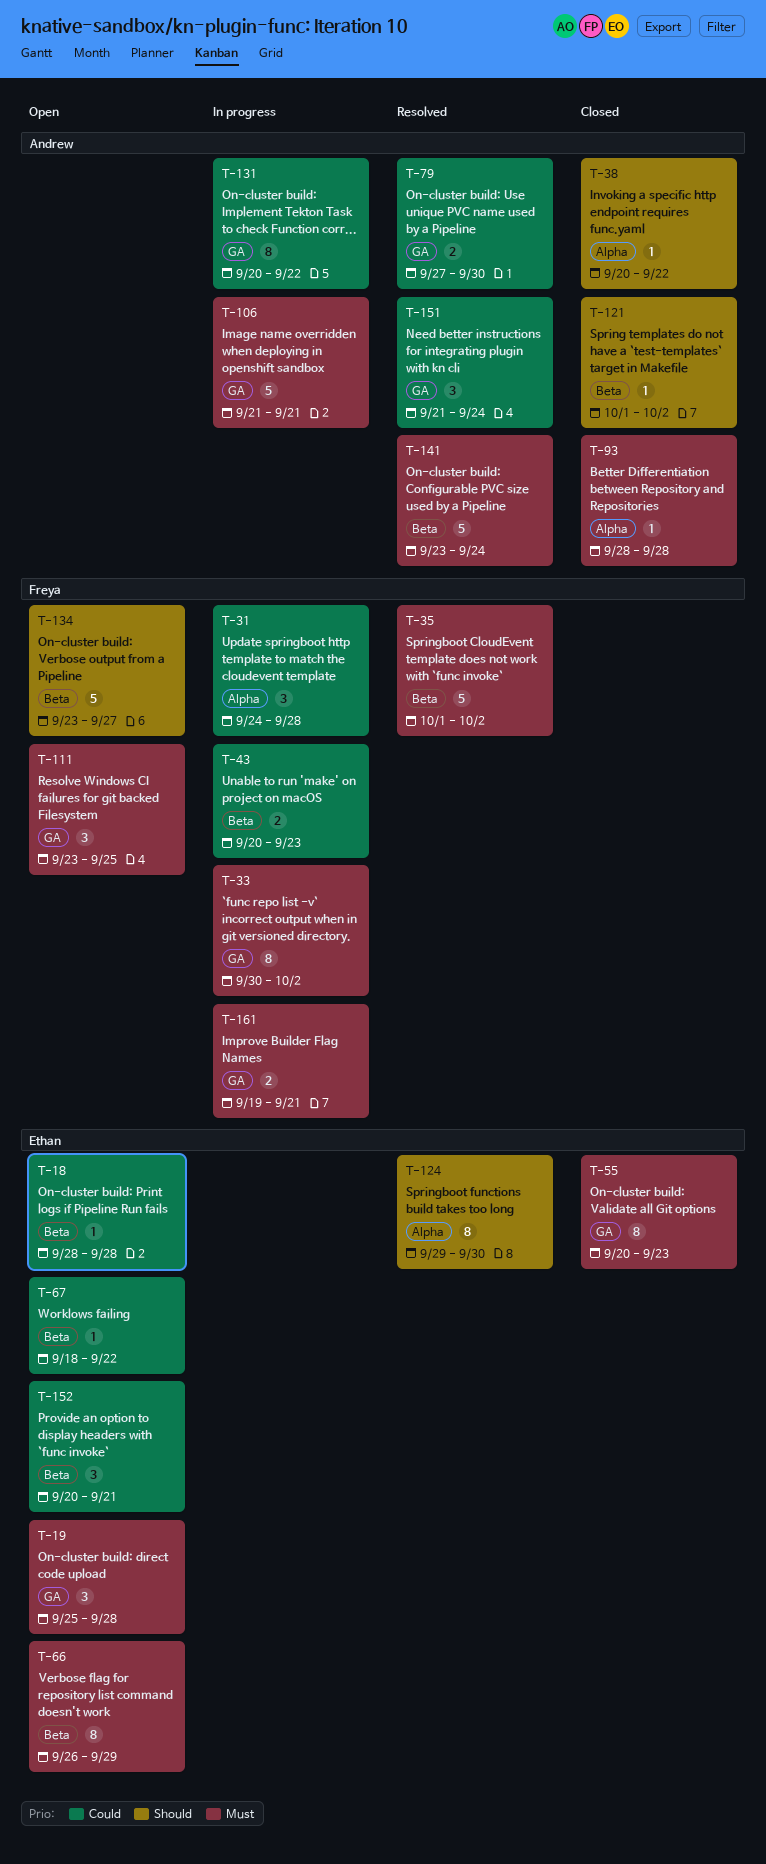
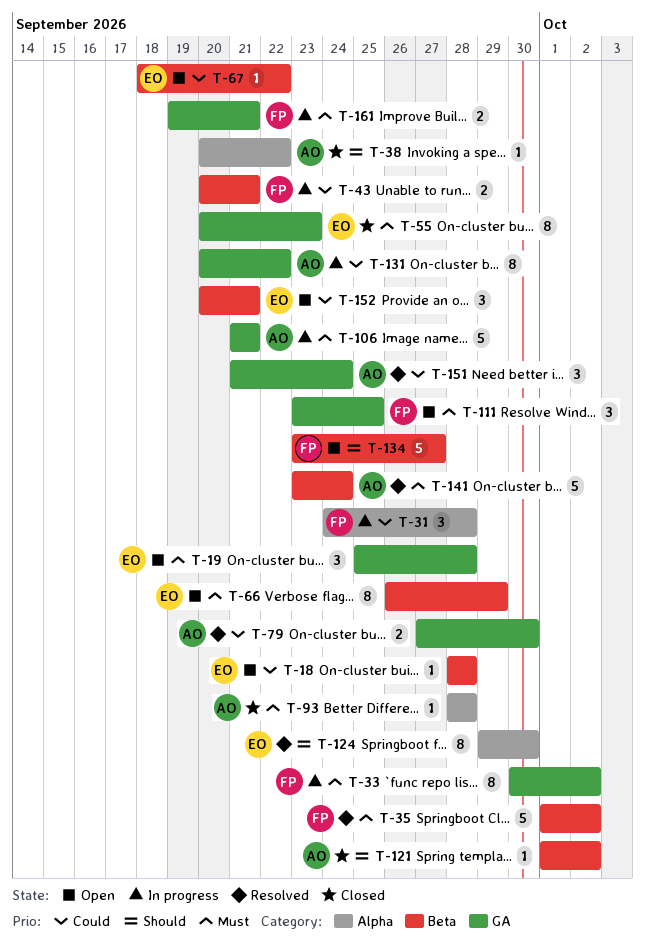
T-43, due: Sep 23 -> Sep 21

